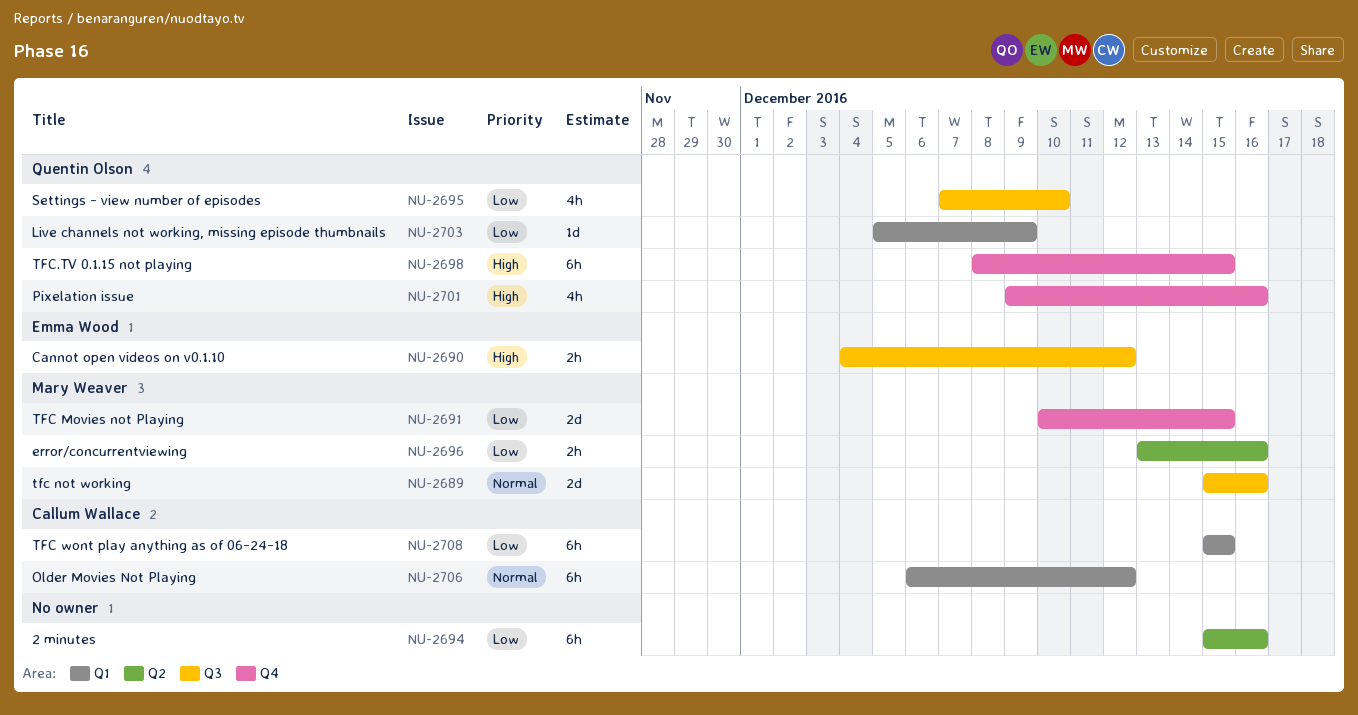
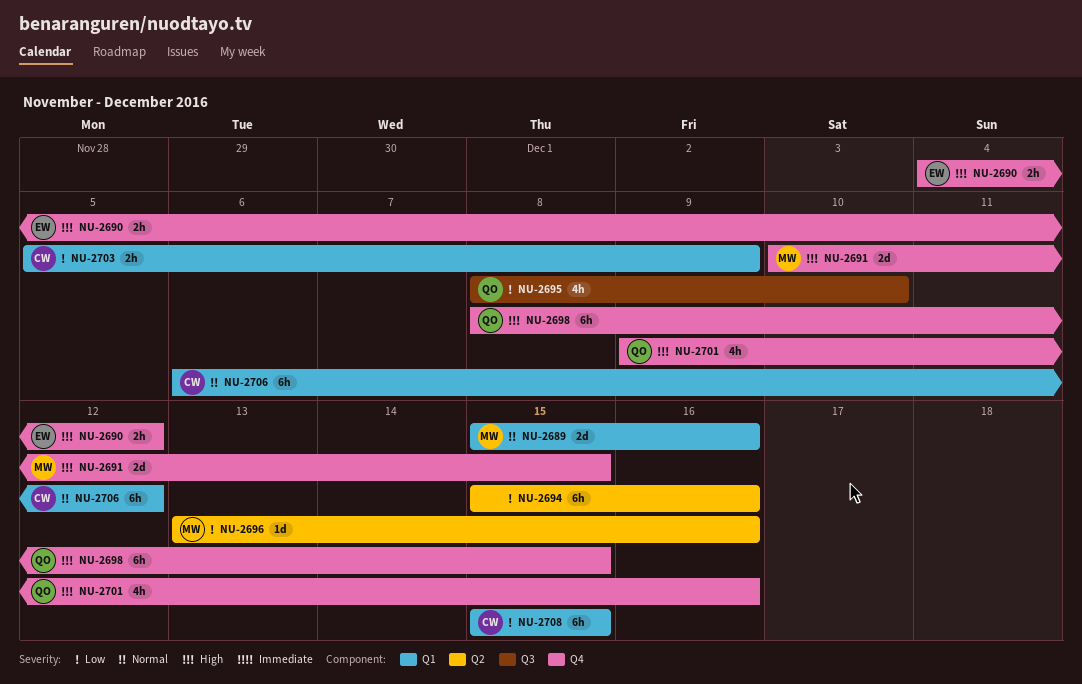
NU-2689, label: Q3 -> Q1
NU-2690, label: Q3 -> Q4
NU-2691, priority: Low -> High
NU-2695, start: Dec 7 -> Dec 8
NU-2696, estimate: 2h -> 1d
NU-2703, owner: Quentin Olson -> Callum Wallace
NU-2703, estimate: 1d -> 2h

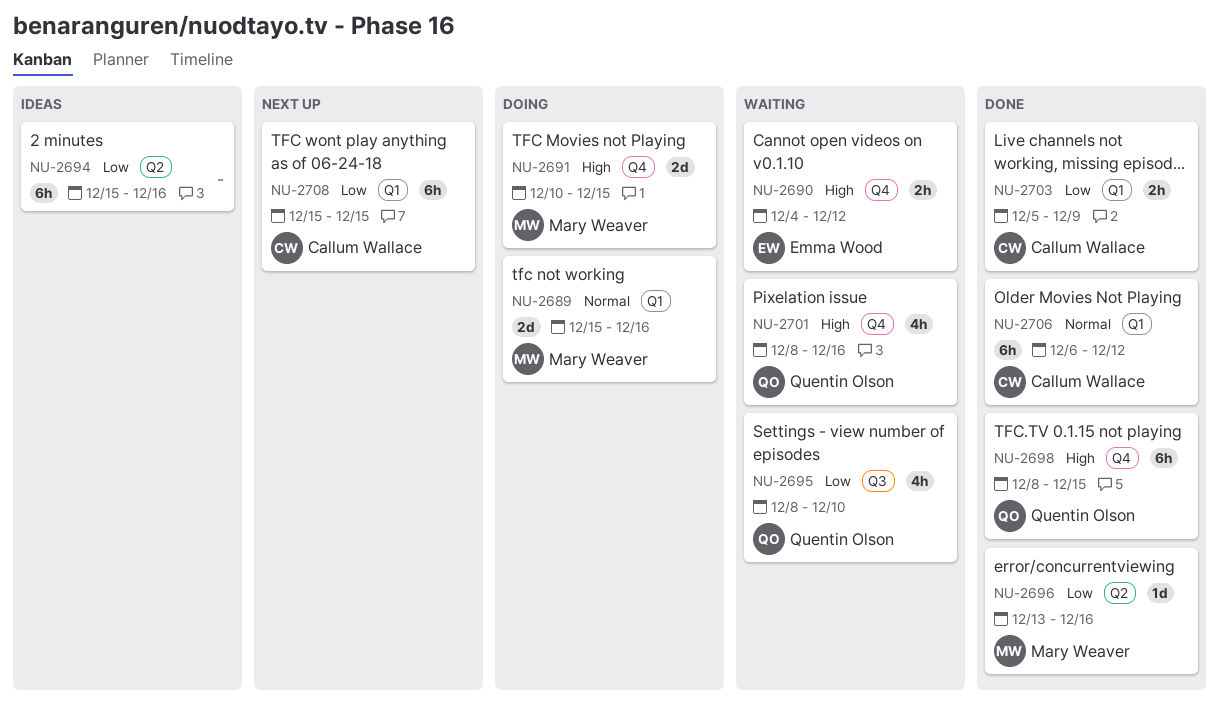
NU-2701, start: Dec 9 -> Dec 8

